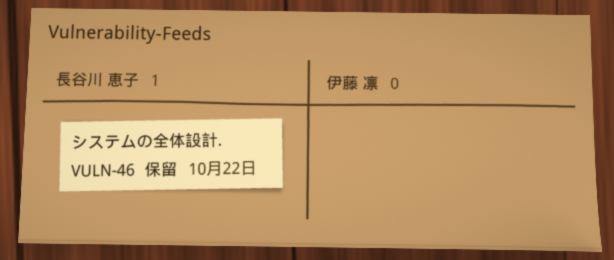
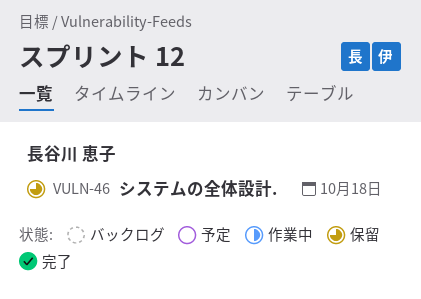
VULN-46, due: Oct 22 -> Oct 18

